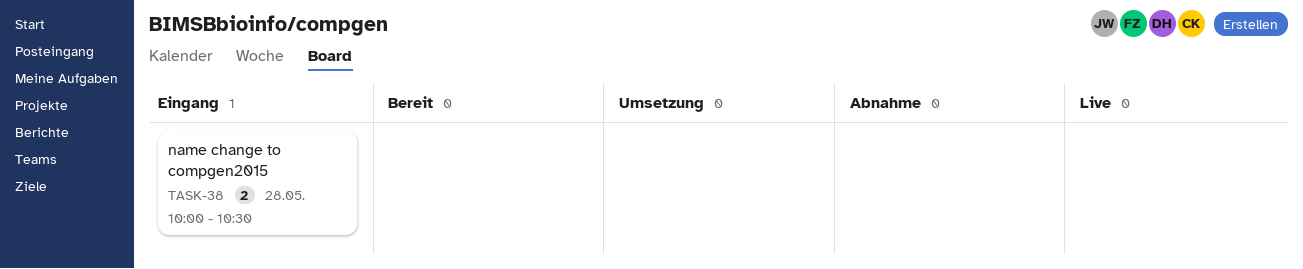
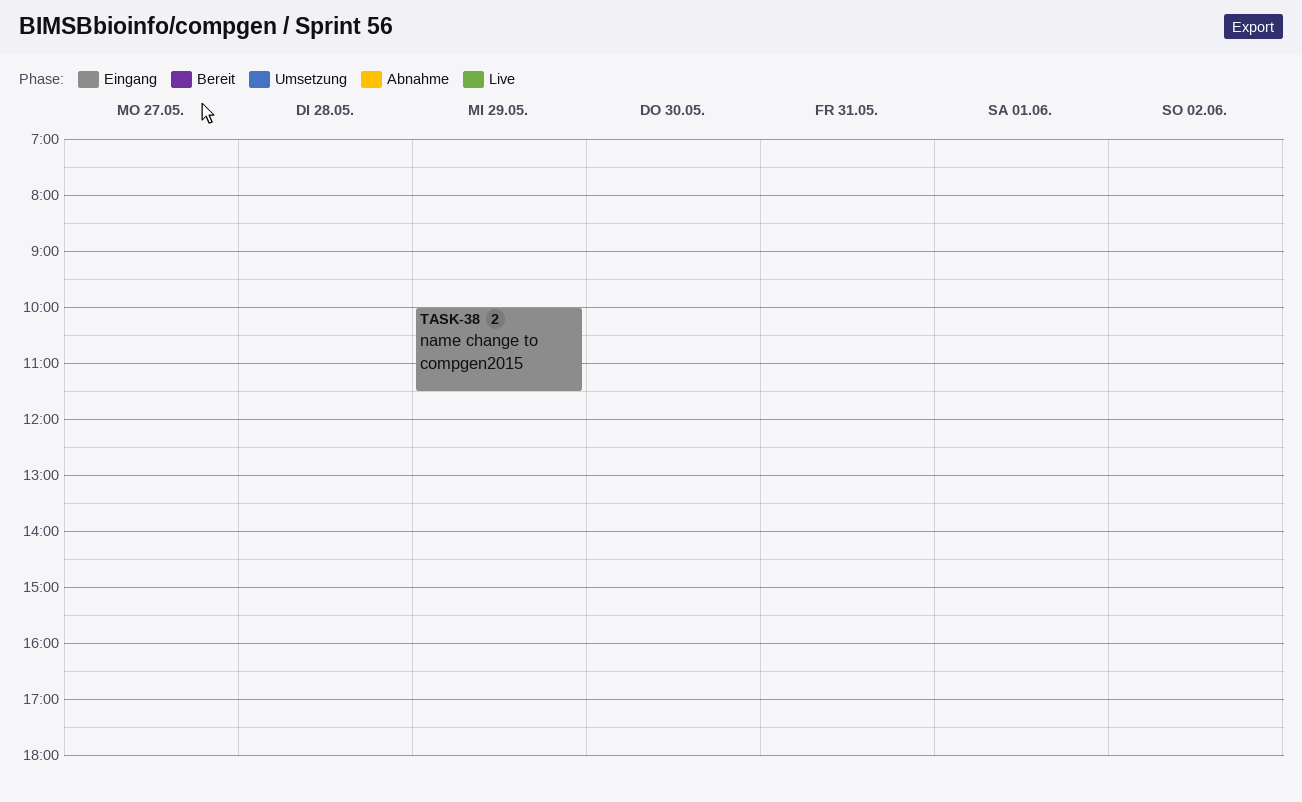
TASK-38, day: May 28 -> May 29
TASK-38, ends: 10:30 -> 11:30

